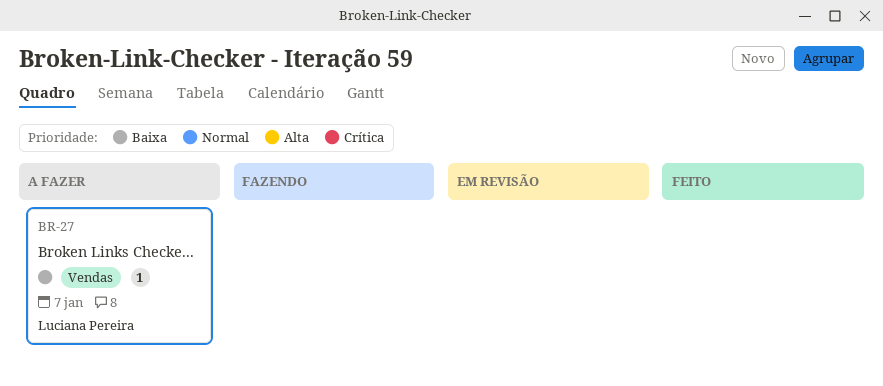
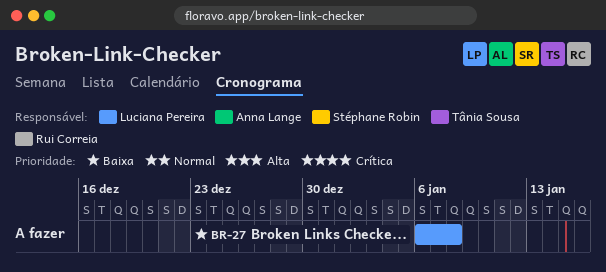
BR-27, due: Jan 7 -> Jan 8

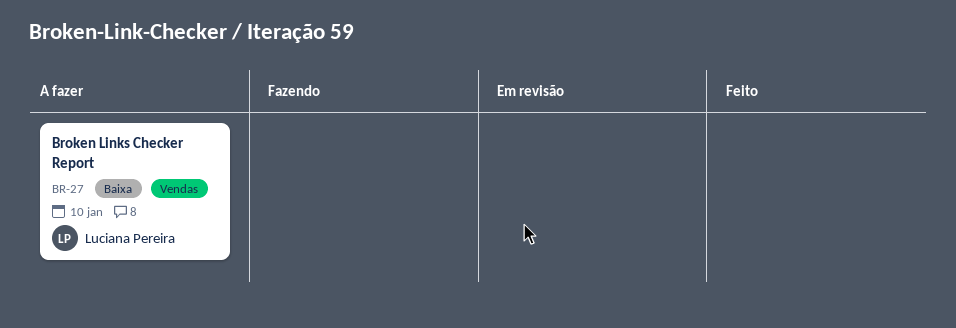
BR-27, due: Jan 8 -> Jan 10

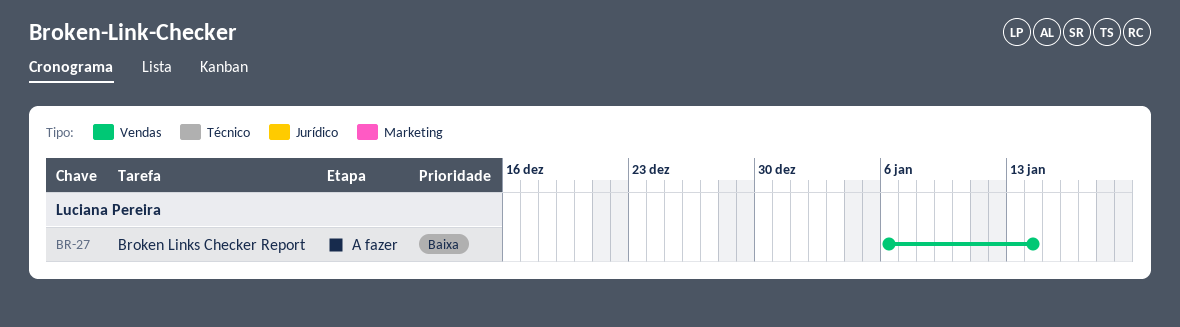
BR-27, due: Jan 10 -> Jan 14

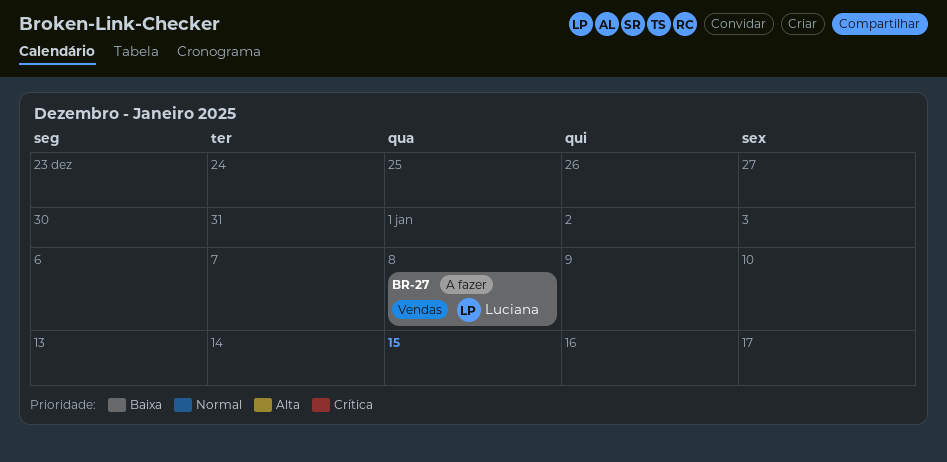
BR-27, due: Jan 14 -> Jan 8

